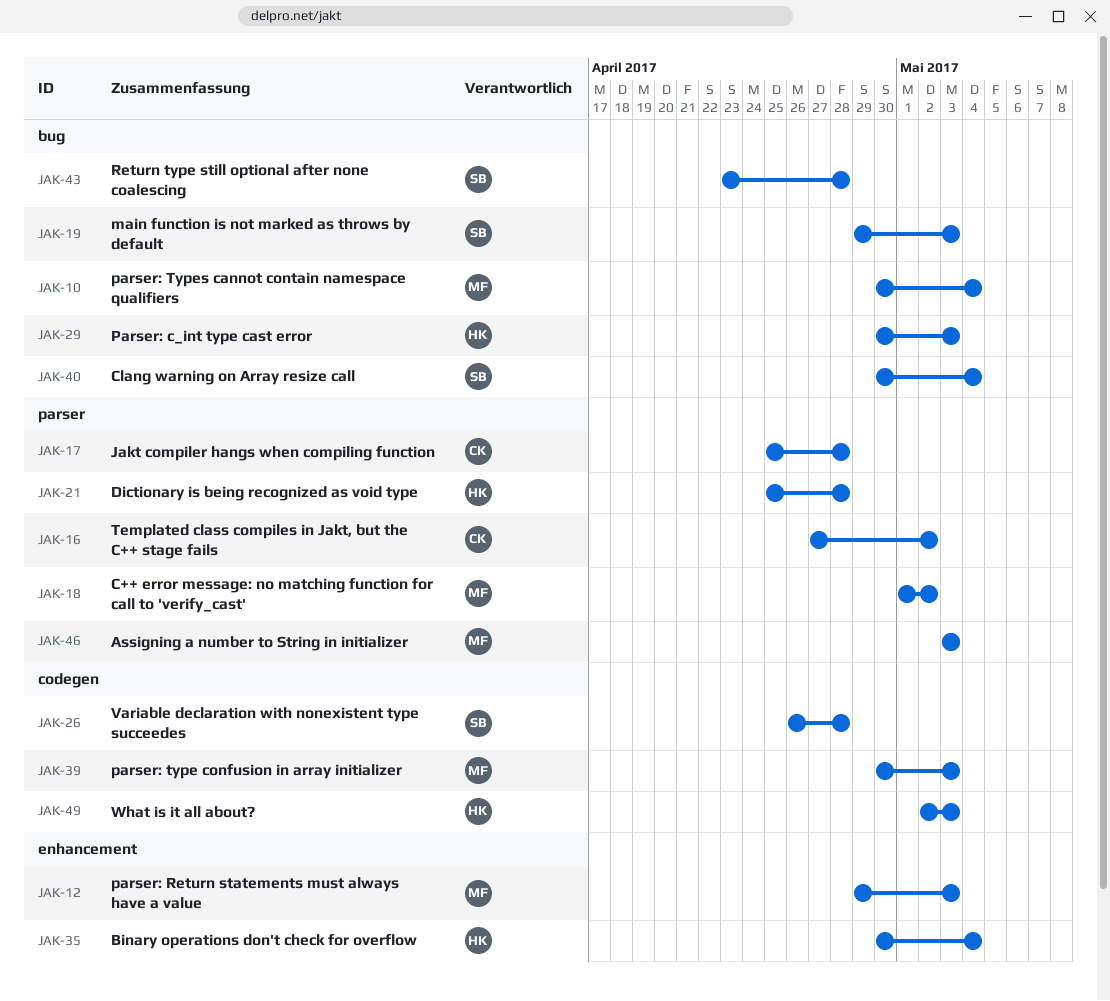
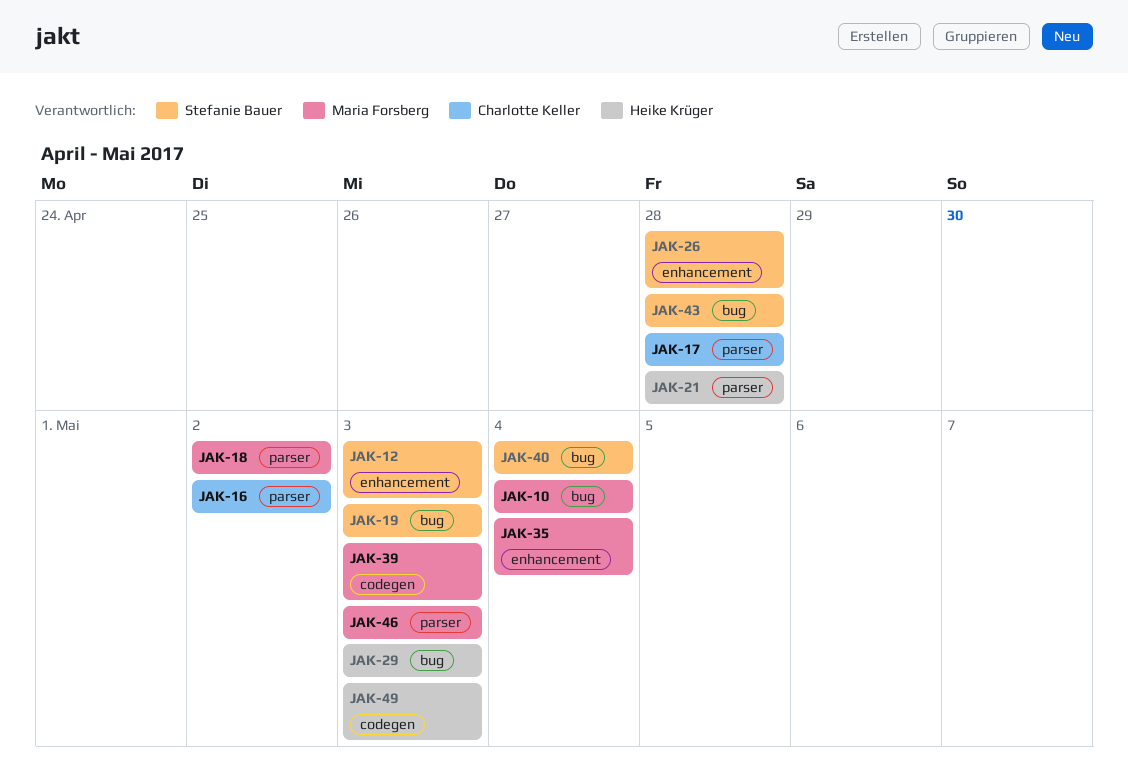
JAK-12, owner: Maria Forsberg -> Stefanie Bauer
JAK-26, label: codegen -> enhancement
JAK-35, owner: Heike Krüger -> Maria Forsberg

